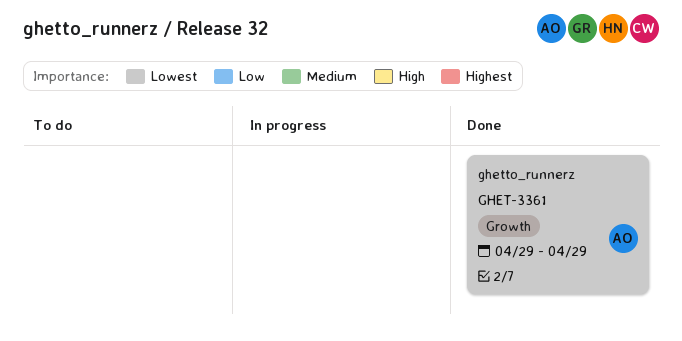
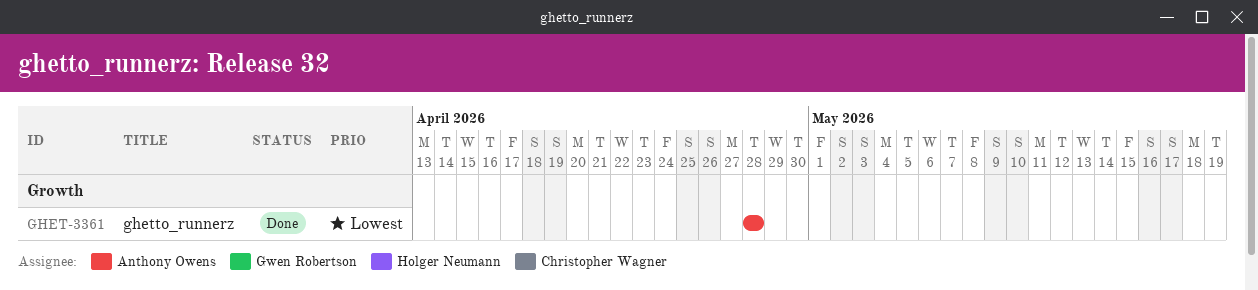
GHET-3361, start: Apr 29 -> Apr 28
GHET-3361, due: Apr 29 -> Apr 28

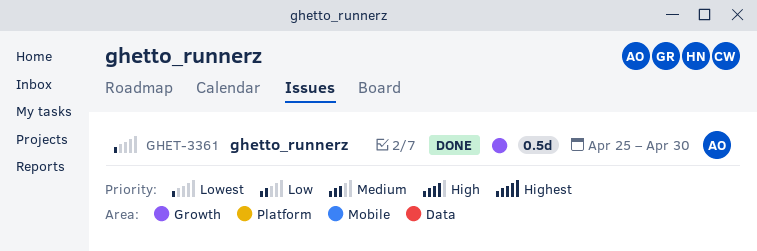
GHET-3361, start: Apr 28 -> Apr 25
GHET-3361, due: Apr 28 -> Apr 30

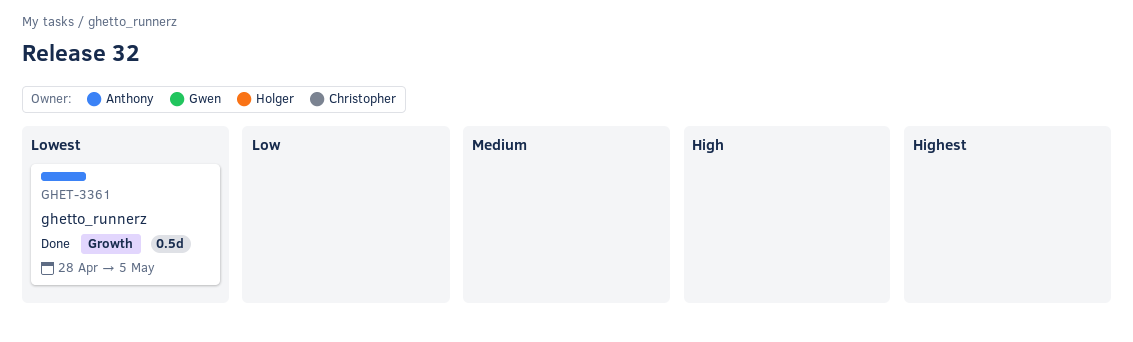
GHET-3361, start: Apr 25 -> Apr 28
GHET-3361, due: Apr 30 -> May 5

